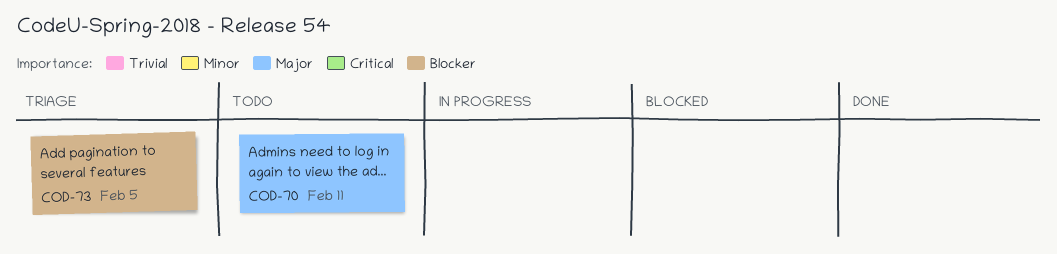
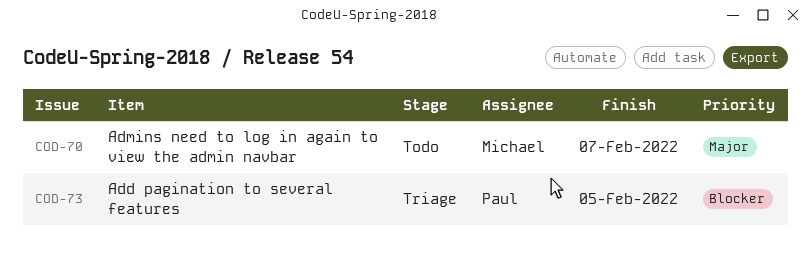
COD-70, due: Feb 11 -> Feb 7

